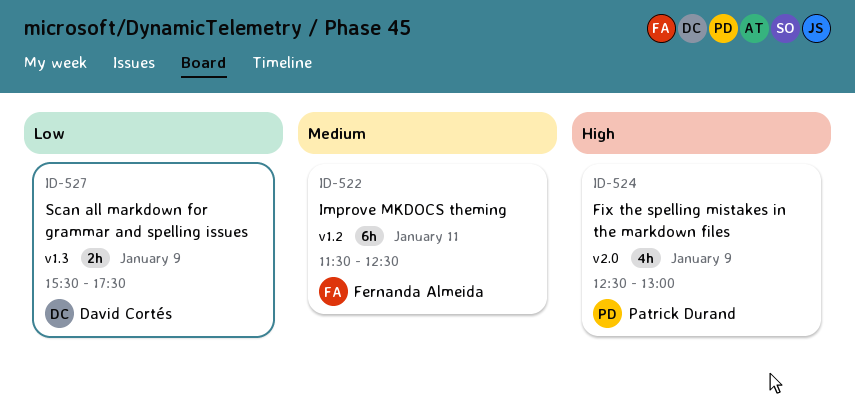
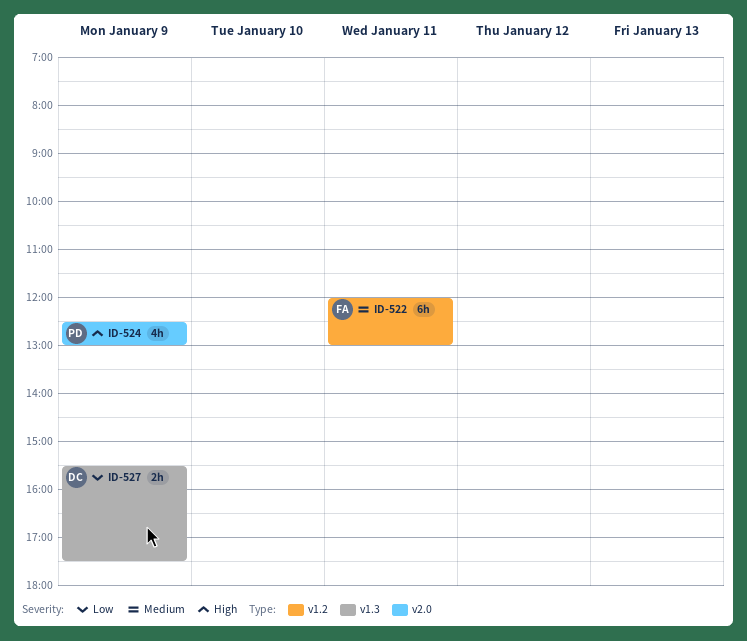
ID-522, begins: 11:30 -> 12:00
ID-522, ends: 12:30 -> 13:00

